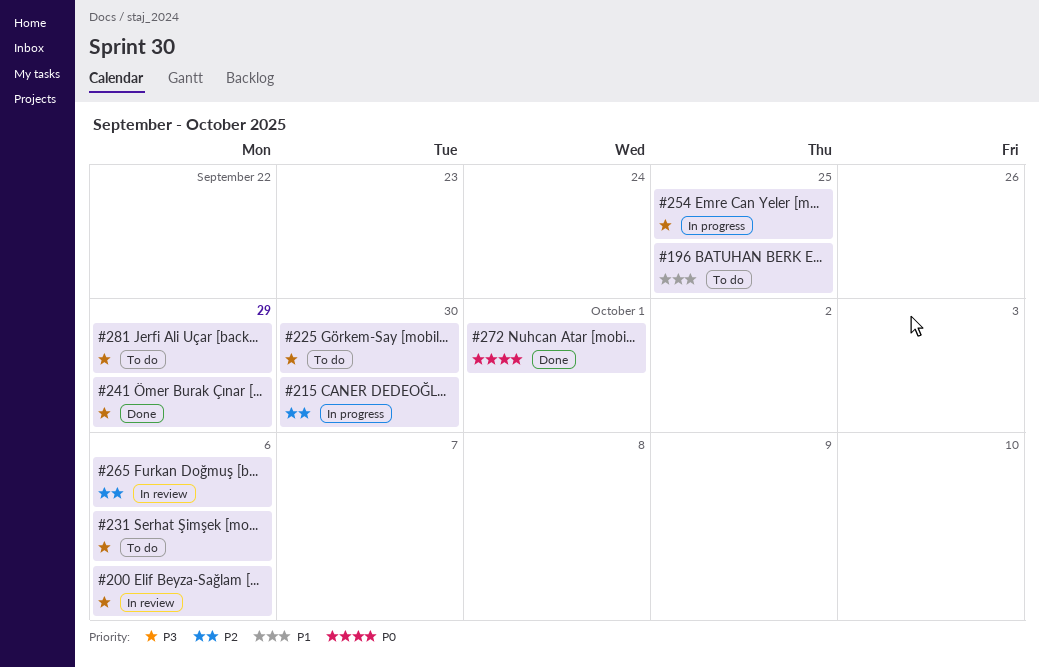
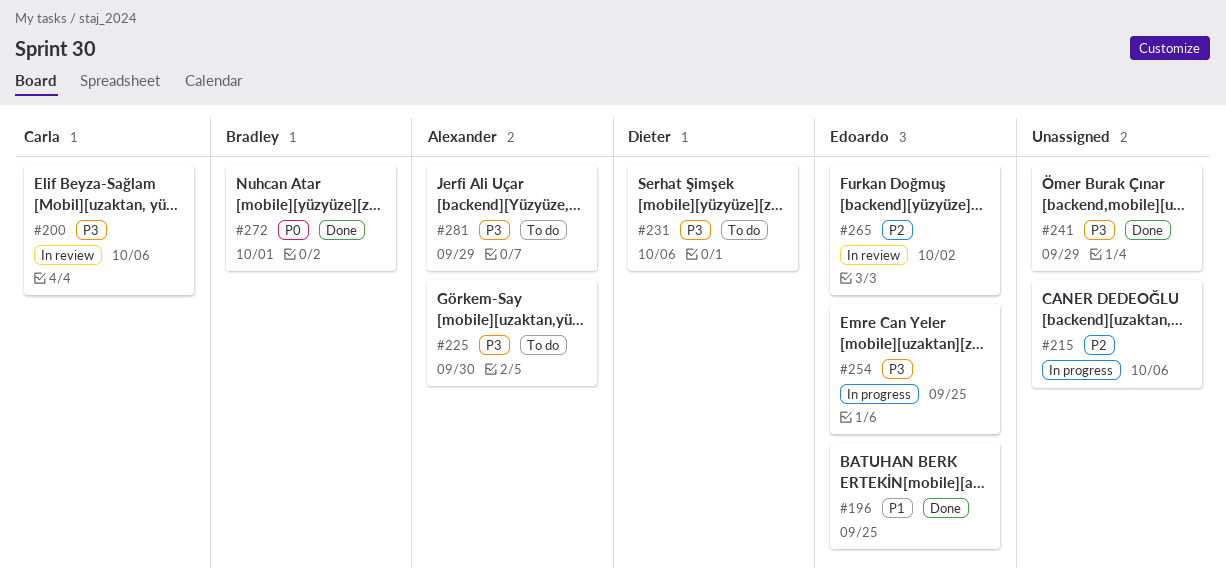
#196, status: To do -> Done
#215, due: Sep 30 -> Oct 6
#265, due: Oct 6 -> Oct 2

